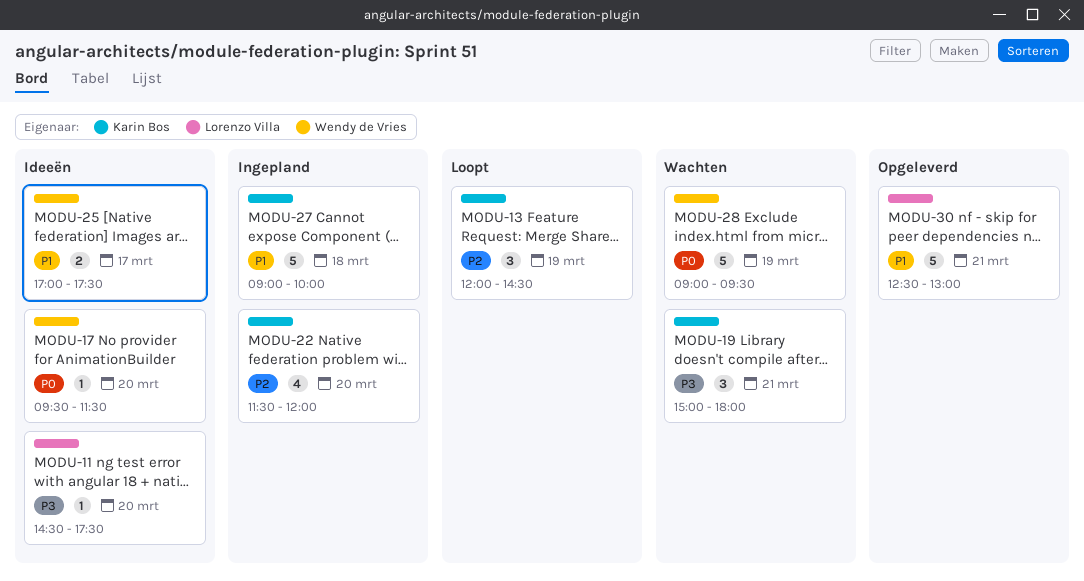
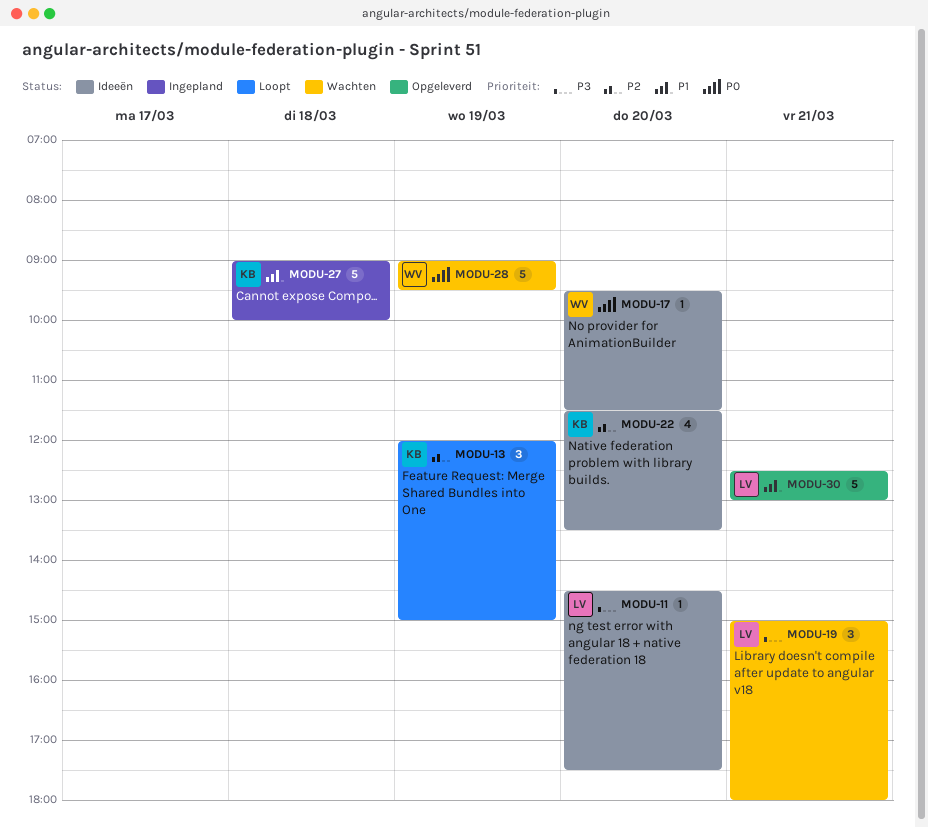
MODU-13, ends: 14:30 -> 15:00
MODU-19, owner: Karin Bos -> Lorenzo Villa
MODU-22, status: Ingepland -> Ideeën
MODU-22, ends: 12:00 -> 13:30
MODU-25: present -> none

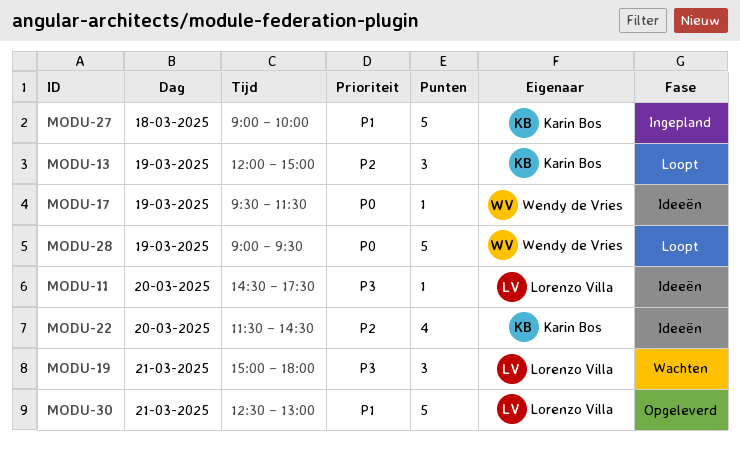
MODU-17, day: Mar 20 -> Mar 19
MODU-22, ends: 13:30 -> 14:30
MODU-28, status: Wachten -> Loopt

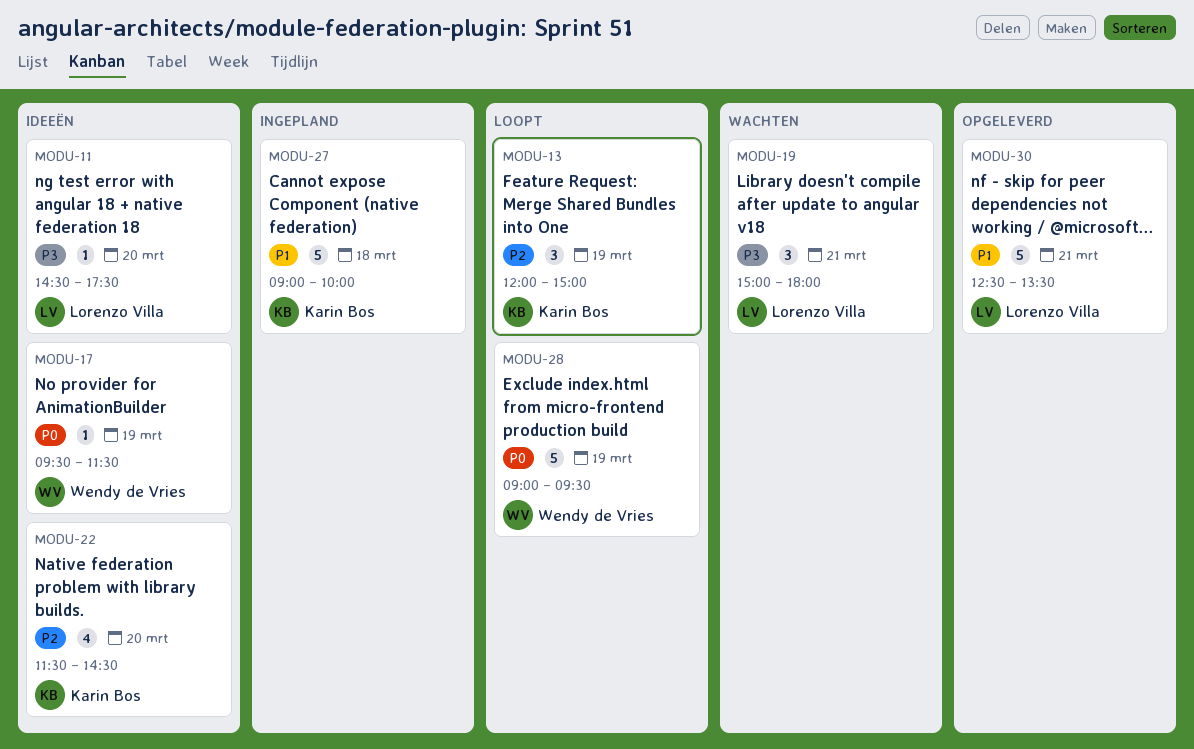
MODU-30, ends: 13:00 -> 13:30

